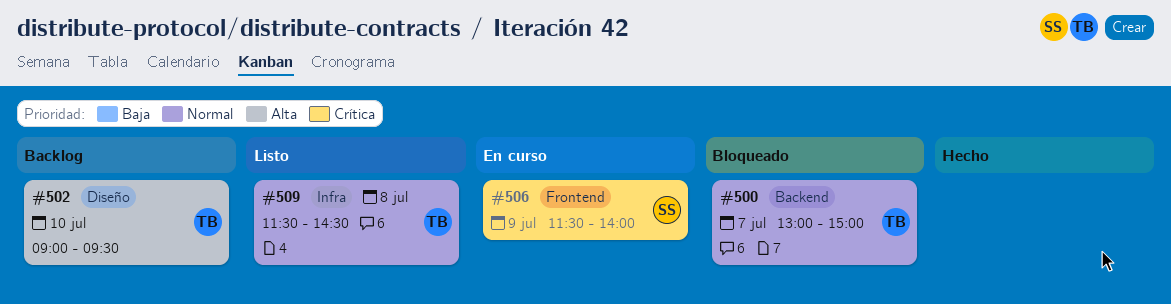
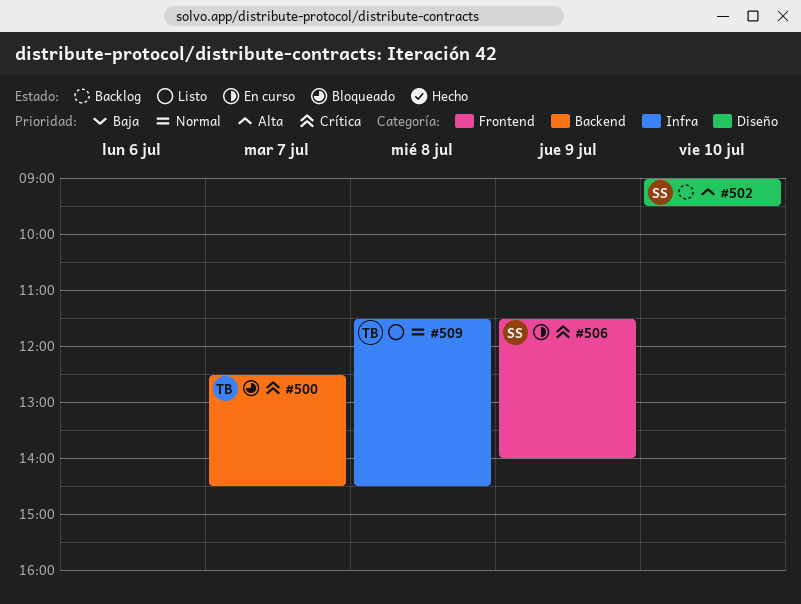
#500, priority: Normal -> Crítica
#500, begins: 13:00 -> 12:30
#500, ends: 15:00 -> 14:30
#502, owner: TB -> SS

